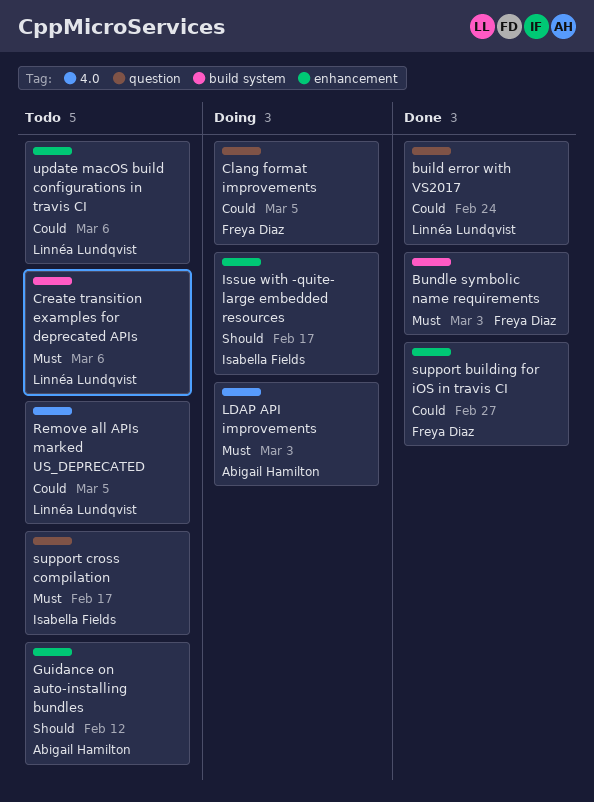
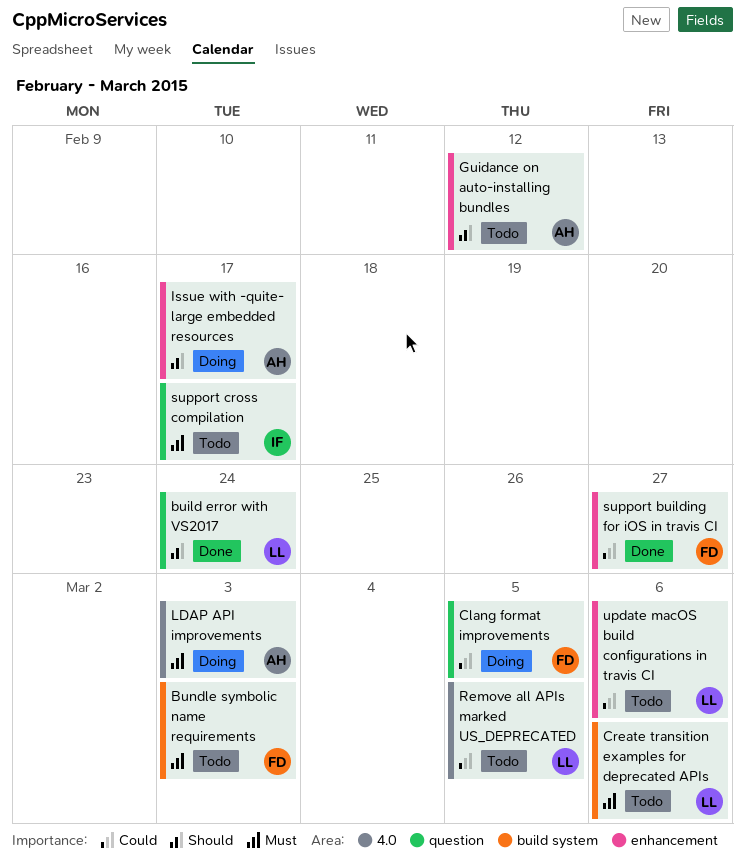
build error with VS2017, priority: Could -> Should
Bundle symbolic name requirements, status: Done -> Todo
Issue with -quite- large embedded resources, owner: Isabella Fields -> Abigail Hamilton

